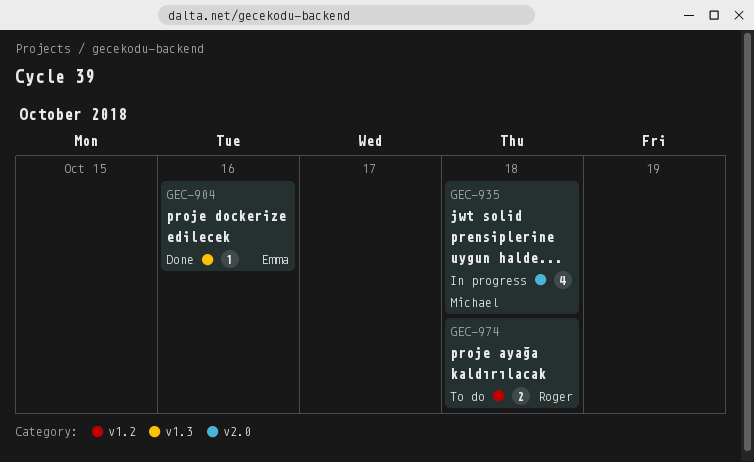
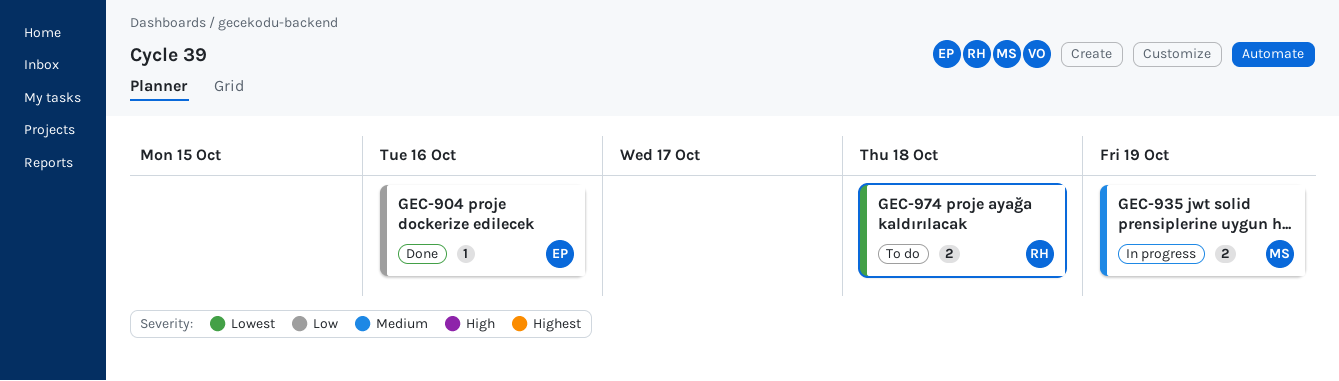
GEC-935, estimate: 4 -> 2
GEC-935, due: Oct 18 -> Oct 19

